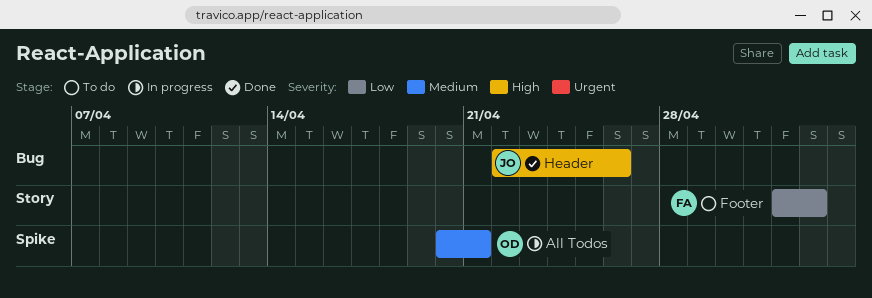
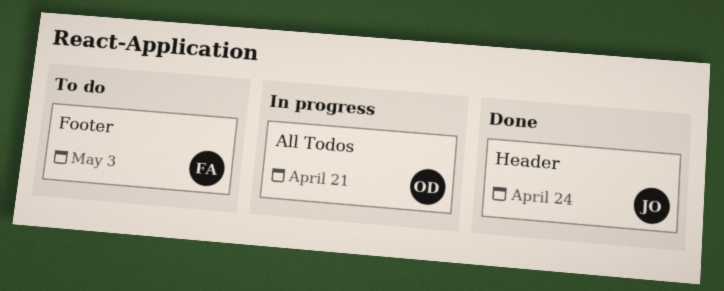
Header, due: Apr 26 -> Apr 24

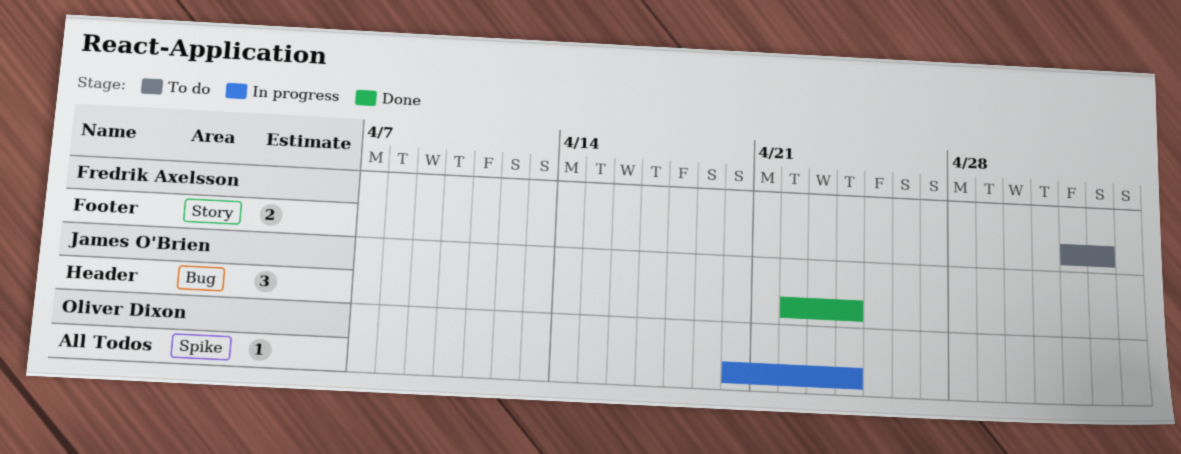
All Todos, due: Apr 21 -> Apr 24

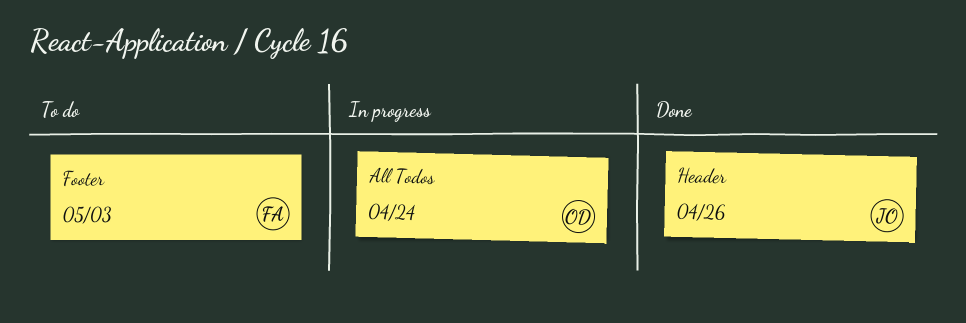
Header, due: Apr 24 -> Apr 26

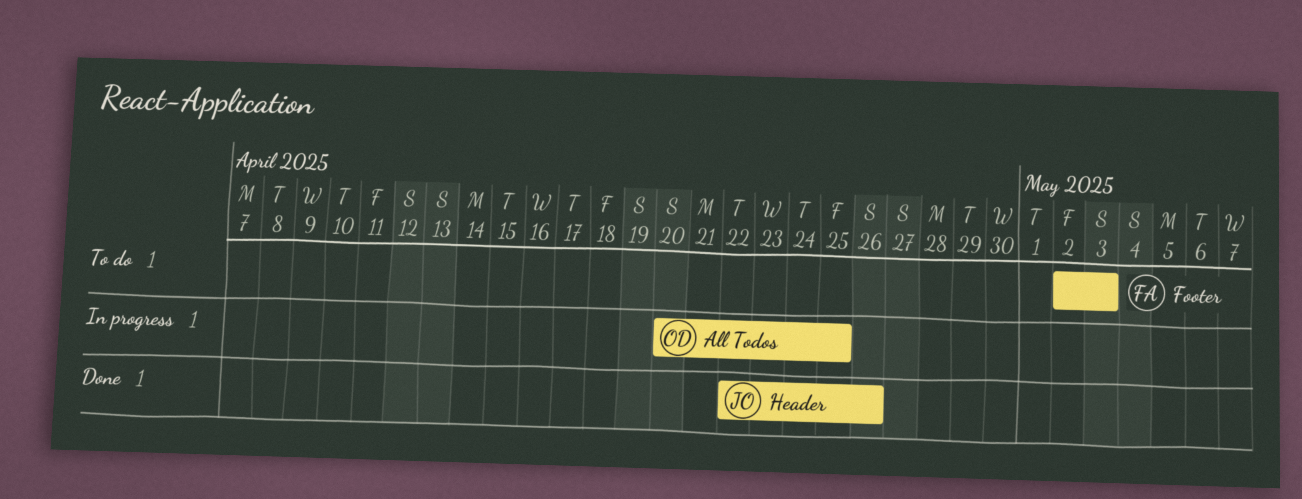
All Todos, due: Apr 24 -> Apr 25

